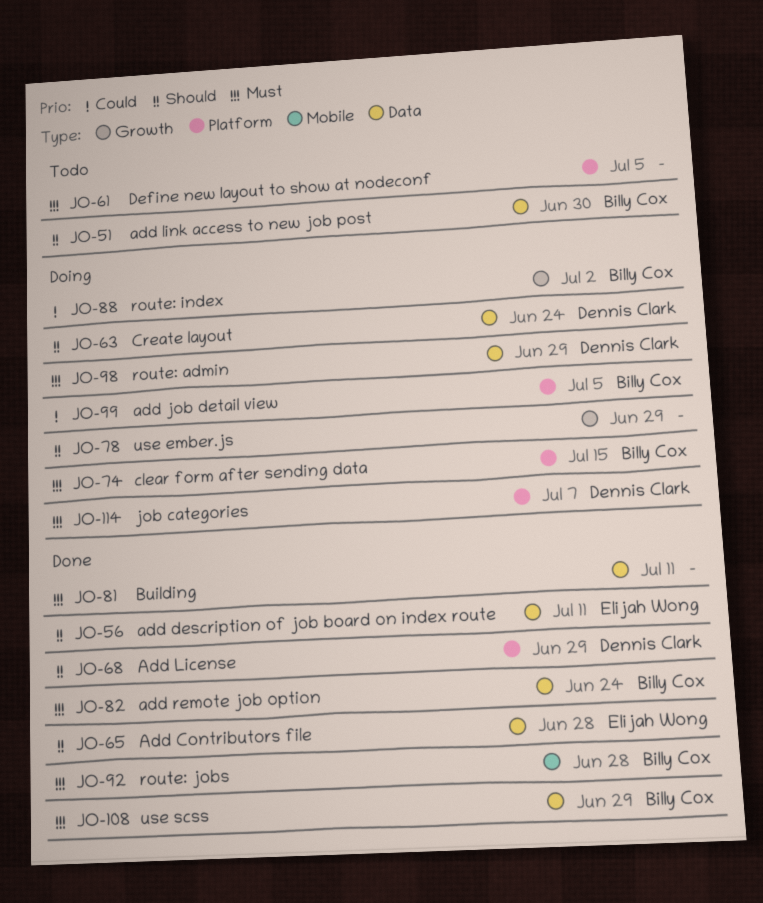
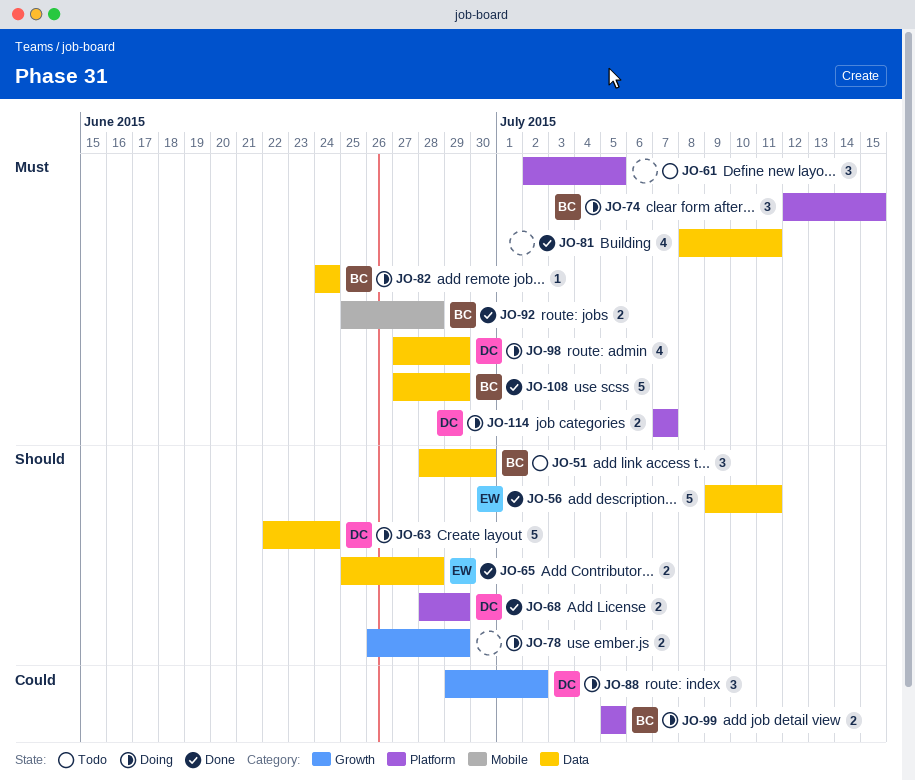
JO-82, status: Done -> Doing
JO-88, owner: Billy Cox -> Dennis Clark

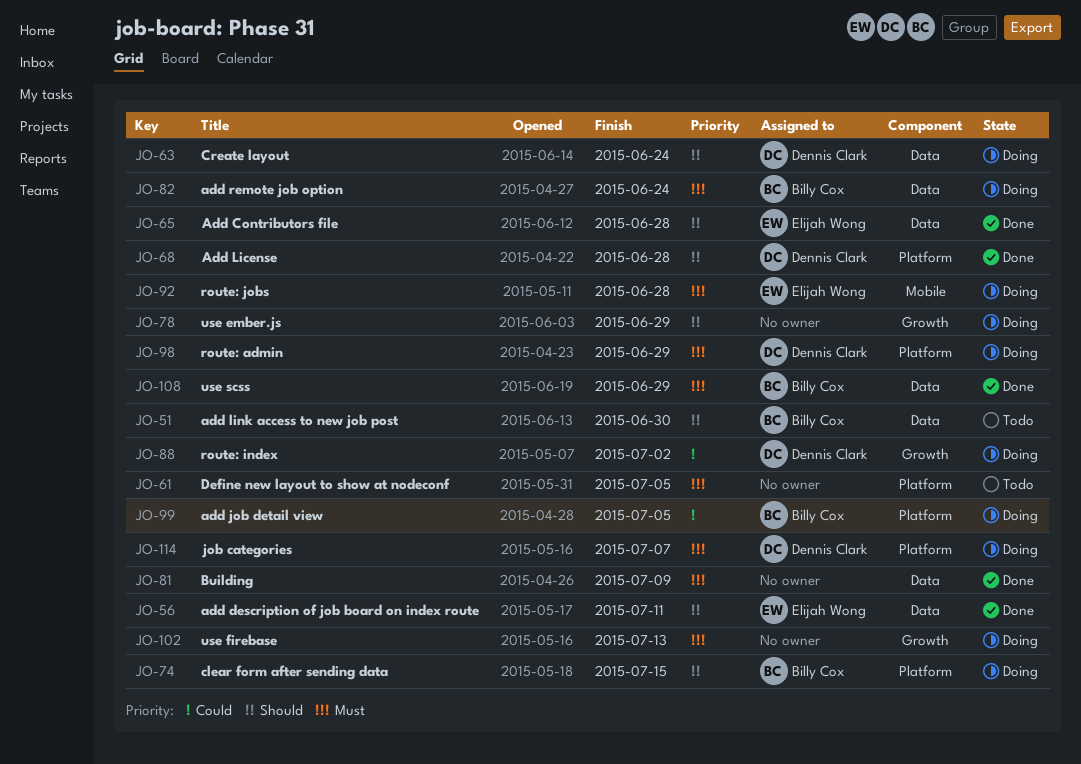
JO-68, due: Jun 29 -> Jun 28
JO-74, priority: Must -> Should
JO-81, due: Jul 11 -> Jul 9
JO-92, status: Done -> Doing
JO-92, owner: Billy Cox -> Elijah Wong
JO-98, label: Data -> Platform
JO-102: none -> present

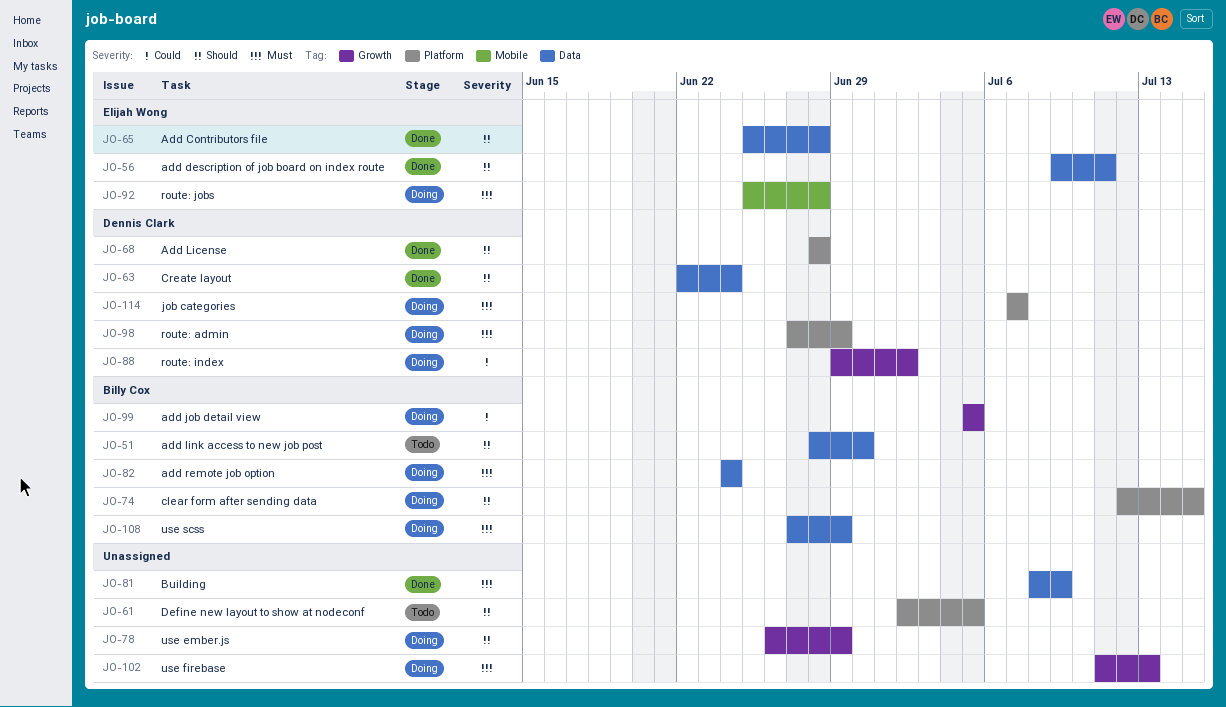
JO-61, priority: Must -> Should
JO-63, status: Doing -> Done
JO-99, label: Platform -> Growth
JO-108, status: Done -> Doing

